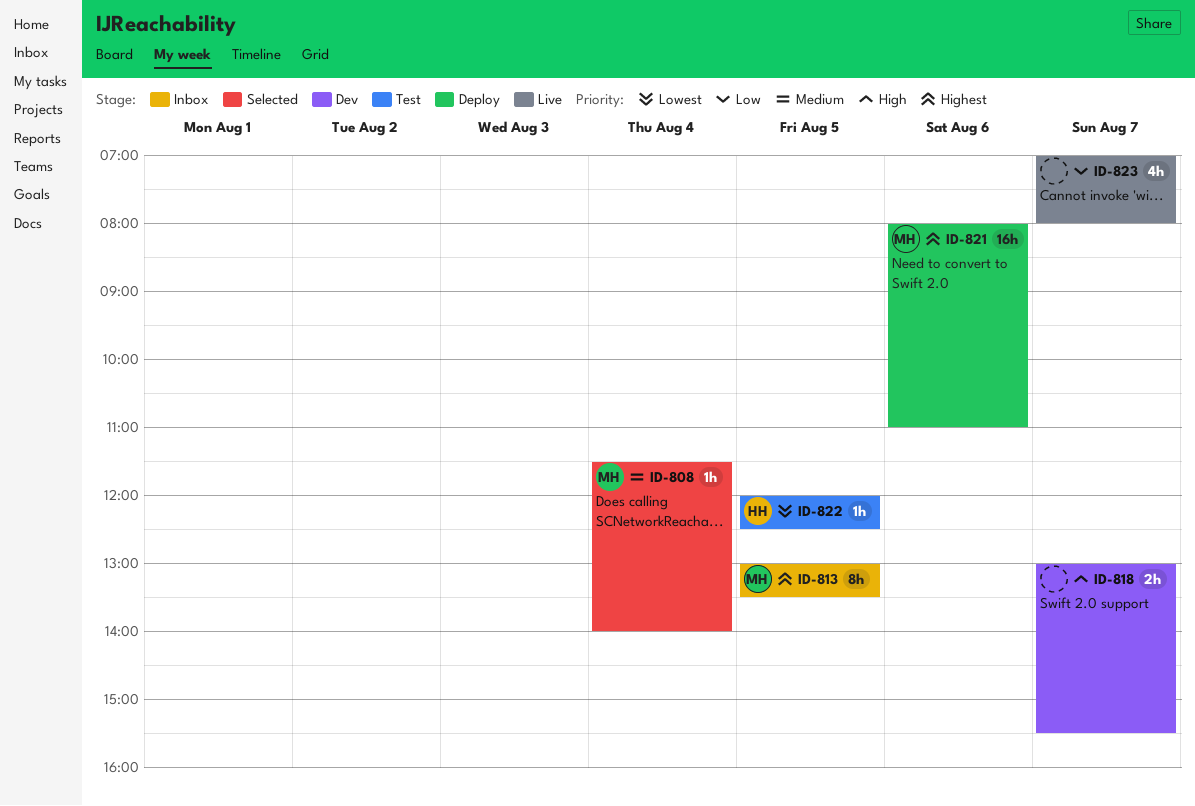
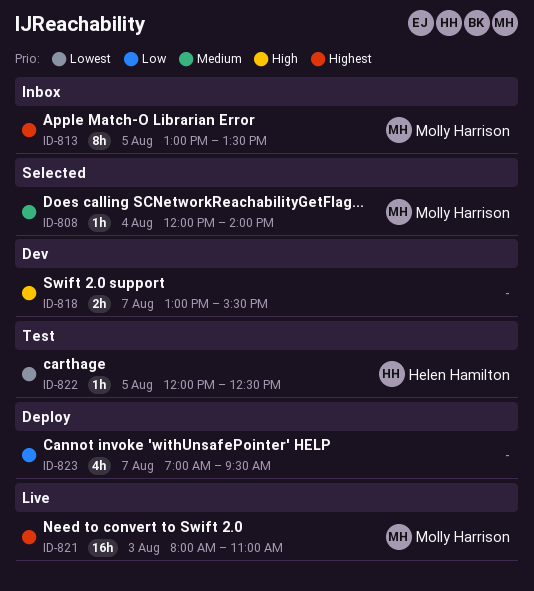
ID-808, begins: 11:30 -> 12:00
ID-821, status: Deploy -> Live
ID-821, day: Aug 6 -> Aug 3
ID-823, status: Live -> Deploy
ID-823, ends: 08:00 -> 09:30

